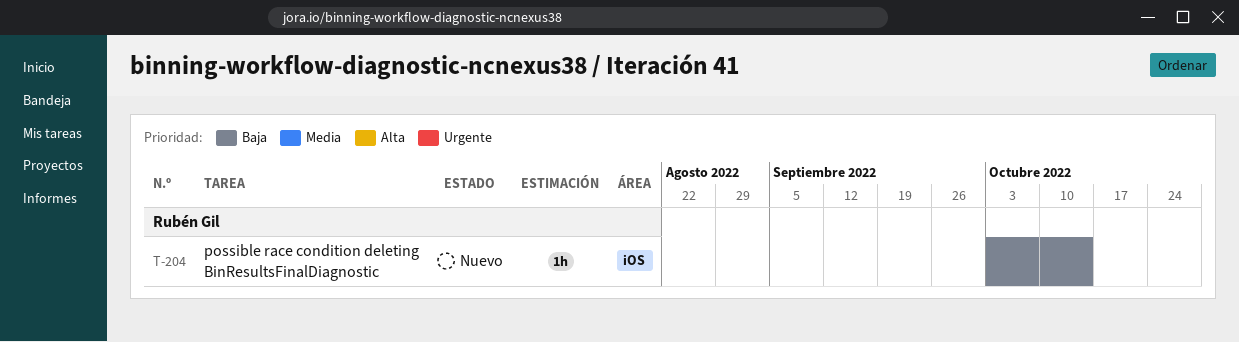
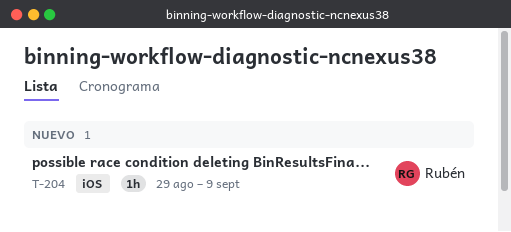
T-204, start: Oct 3 -> Aug 29
T-204, due: Oct 14 -> Sep 9

